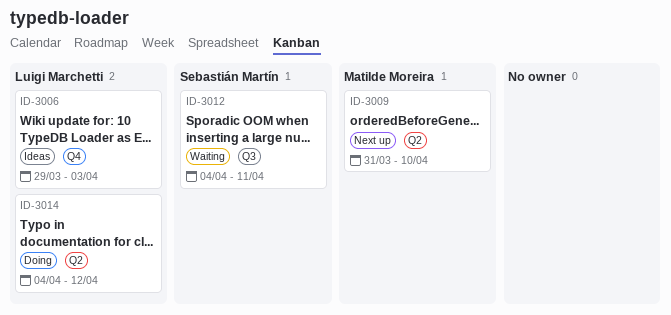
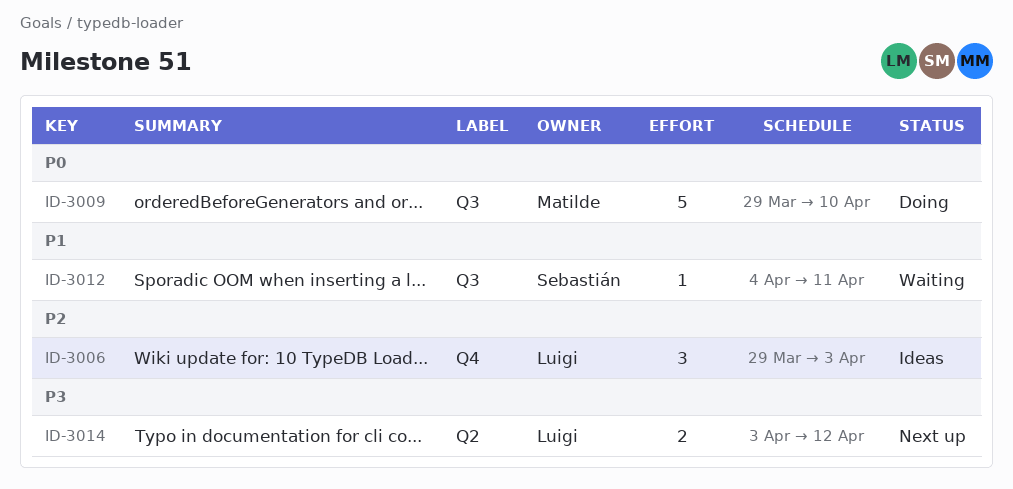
ID-3009, status: Next up -> Doing
ID-3009, label: Q2 -> Q3
ID-3009, start: Mar 31 -> Mar 29
ID-3014, status: Doing -> Next up
ID-3014, start: Apr 4 -> Apr 3

